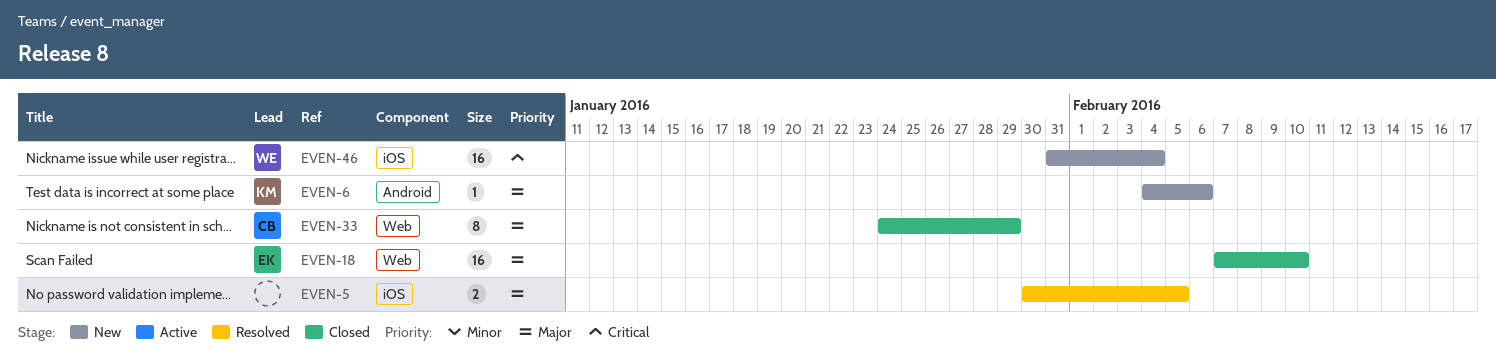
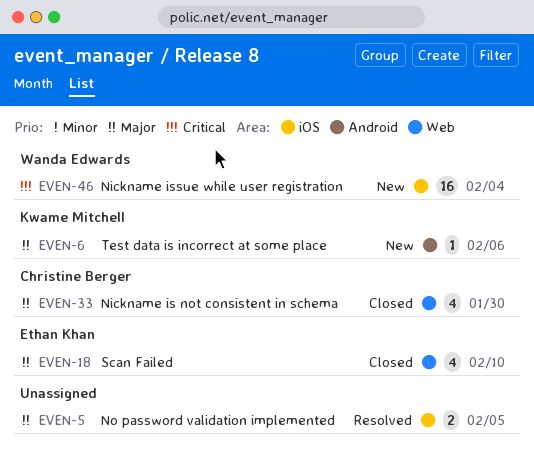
EVEN-18, estimate: 16 -> 4
EVEN-33, estimate: 8 -> 4
EVEN-33, due: Jan 29 -> Jan 30

